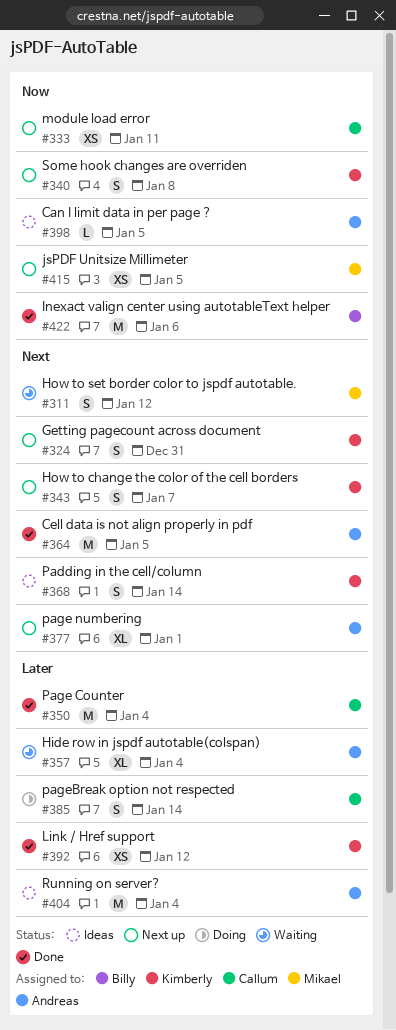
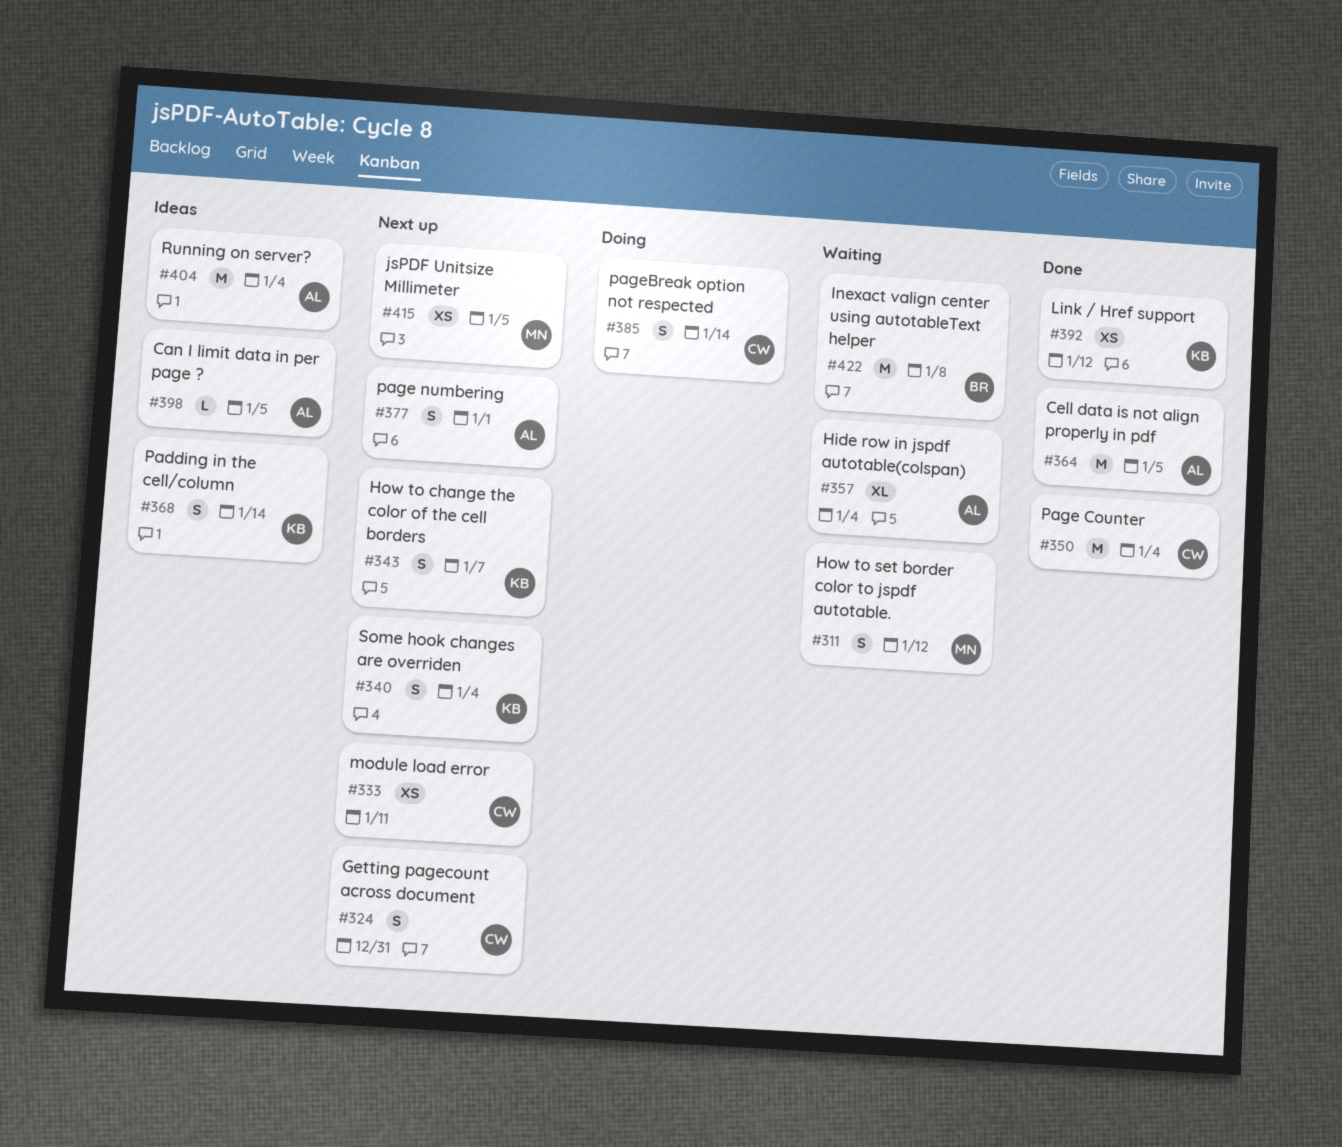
#324, owner: Kimberly -> Callum
#340, due: Jan 8 -> Jan 4
#377, estimate: XL -> S
#422, status: Done -> Waiting
#422, due: Jan 6 -> Jan 8

